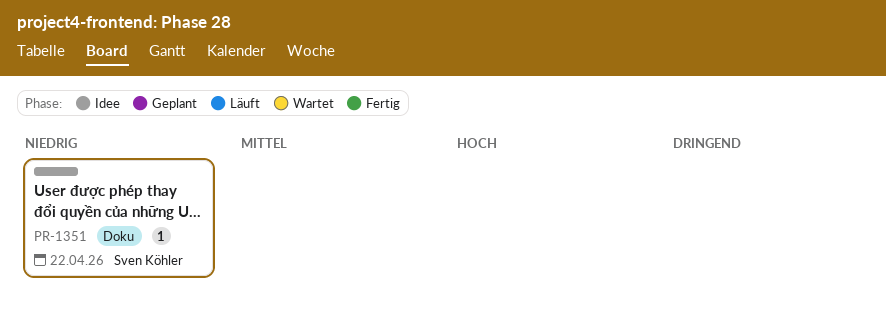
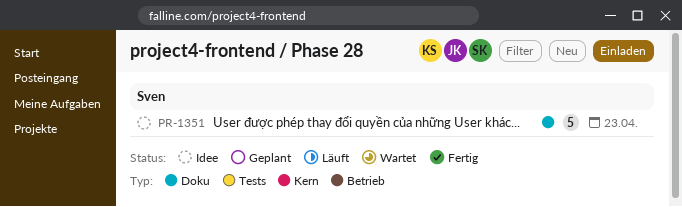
PR-1351, estimate: 1 -> 5
PR-1351, due: Apr 22 -> Apr 23

